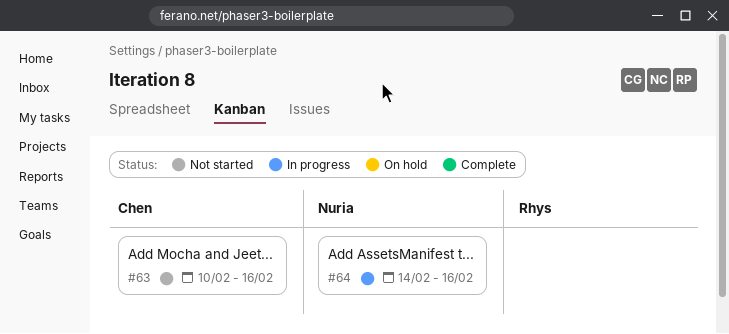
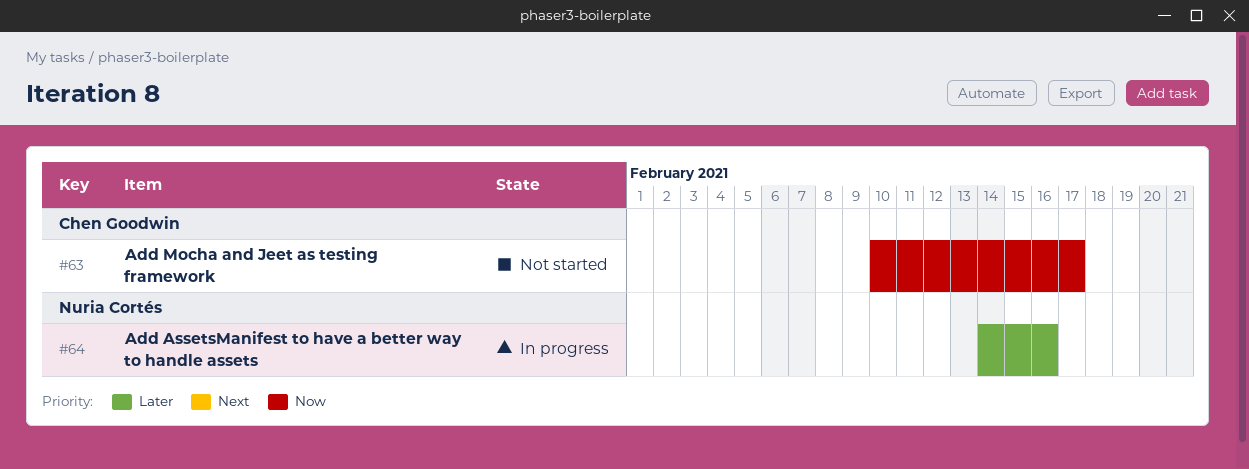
#63, due: Feb 16 -> Feb 17

